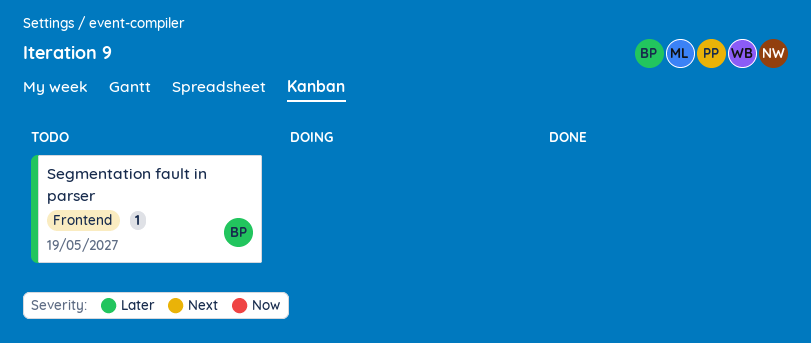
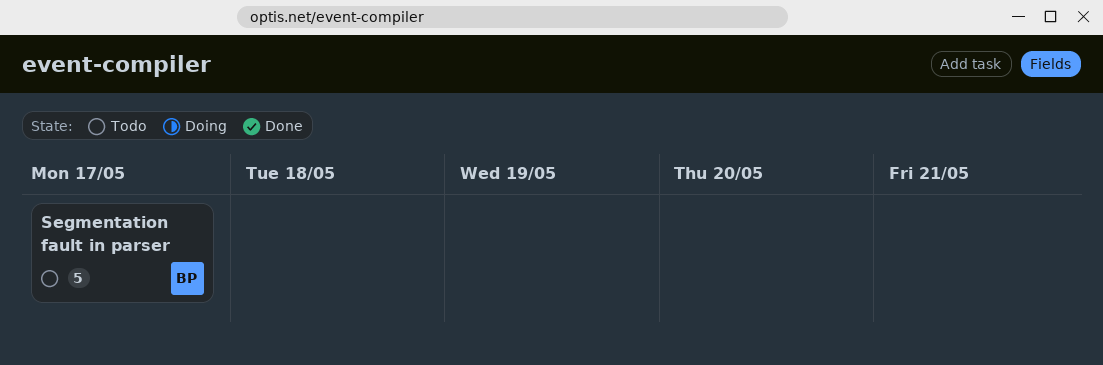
Segmentation fault in parser, estimate: 1 -> 5
Segmentation fault in parser, due: May 19 -> May 17

